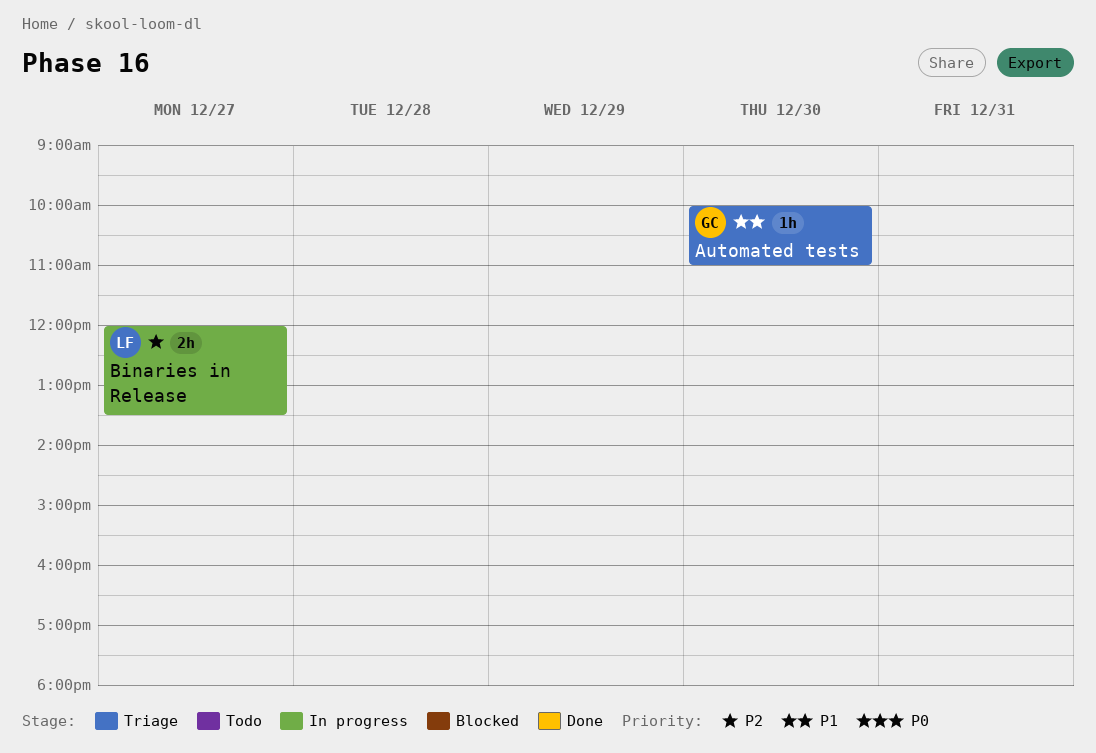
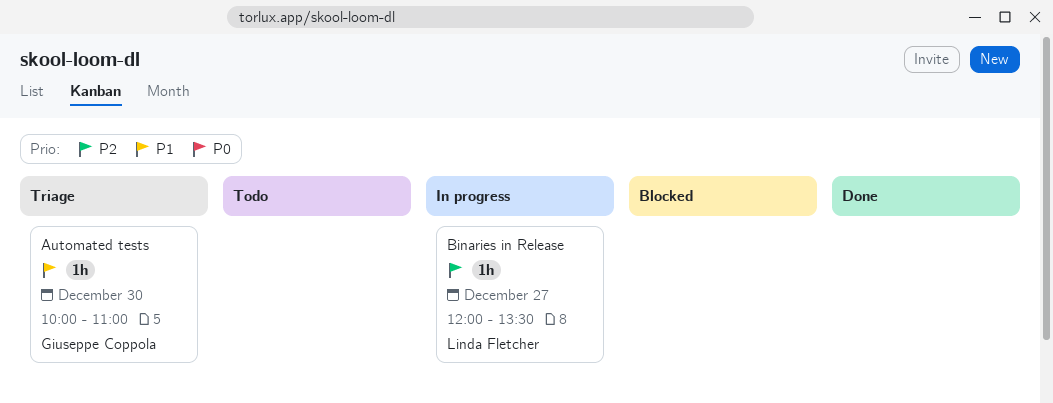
Binaries in Release, estimate: 2h -> 1h

